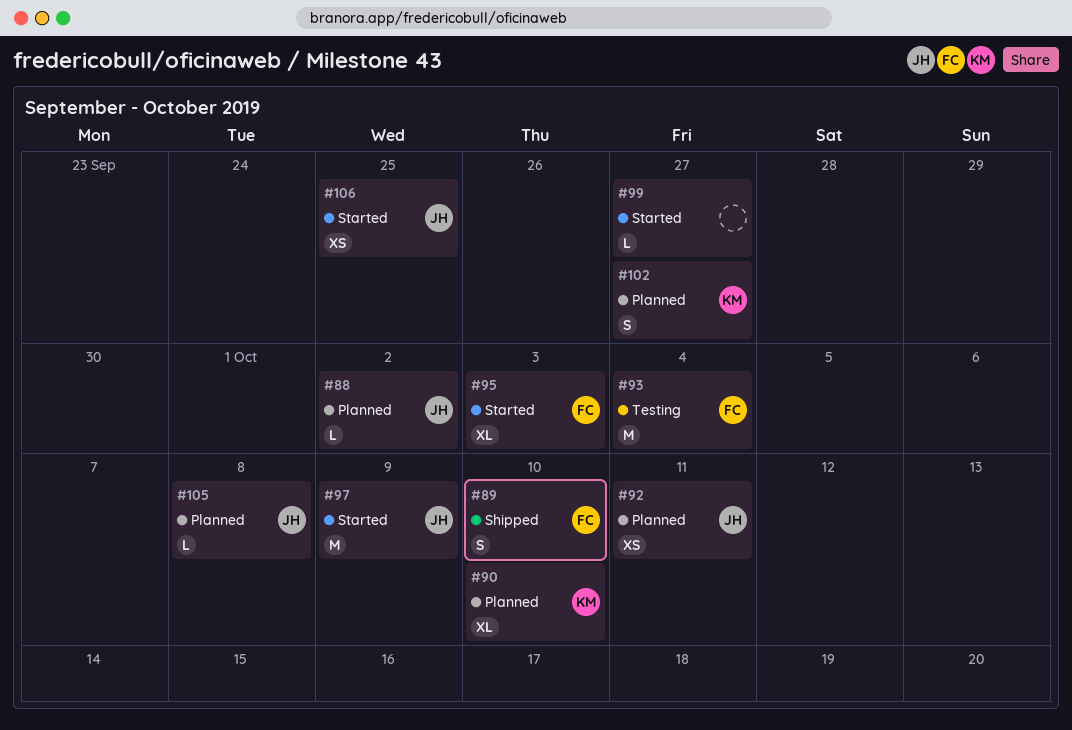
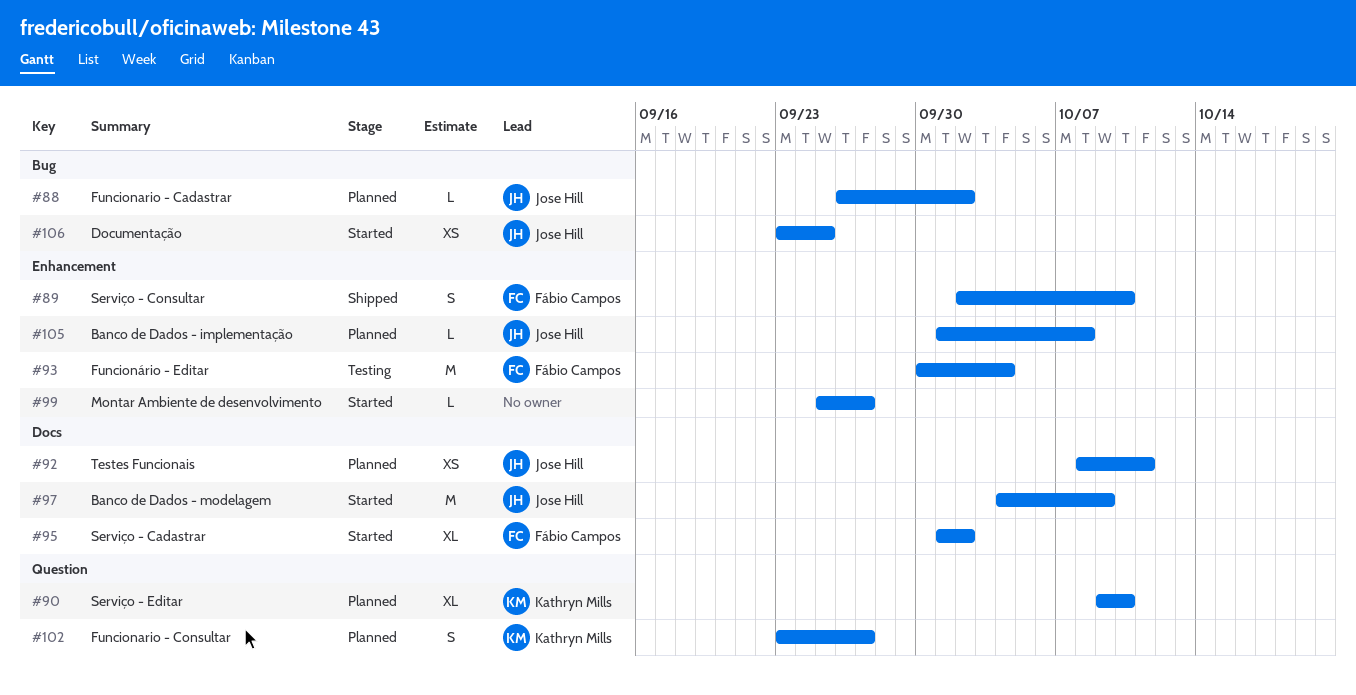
#95, due: Oct 3 -> Oct 2

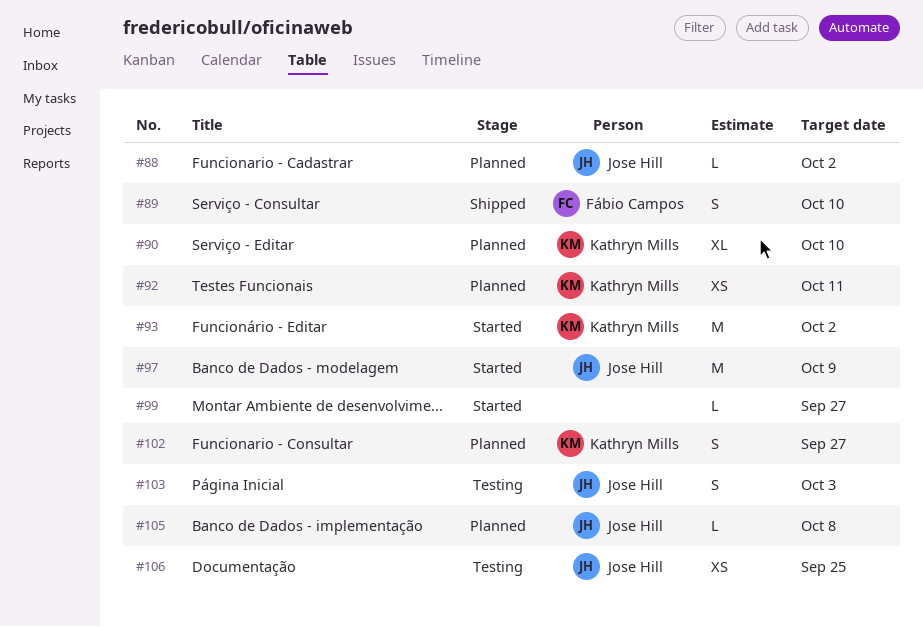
#92, owner: Jose Hill -> Kathryn Mills
#93, status: Testing -> Started
#93, owner: Fábio Campos -> Kathryn Mills
#93, due: Oct 4 -> Oct 2
#95: present -> none
#103: none -> present
#106, status: Started -> Testing

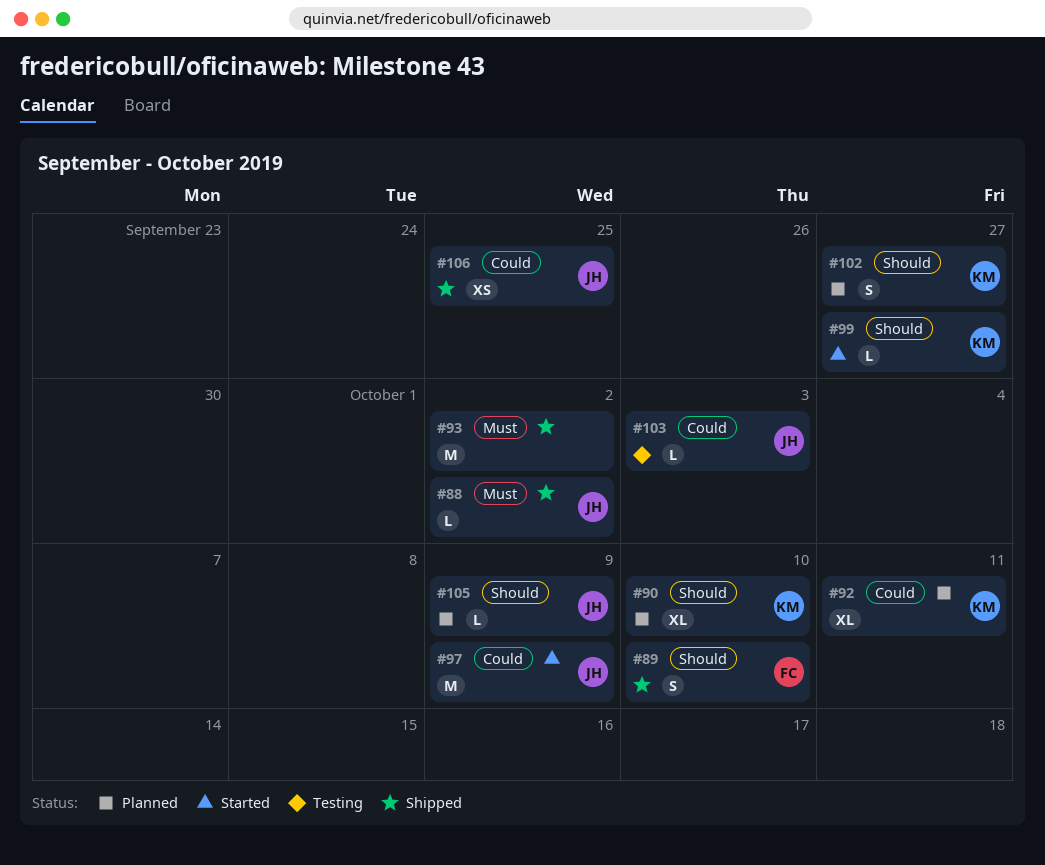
#88, status: Planned -> Shipped
#92, estimate: XS -> XL
#93, status: Started -> Shipped
#93, owner: Kathryn Mills -> none
#99, owner: none -> Kathryn Mills
#103, estimate: S -> L
#105, due: Oct 8 -> Oct 9
#106, status: Testing -> Shipped

